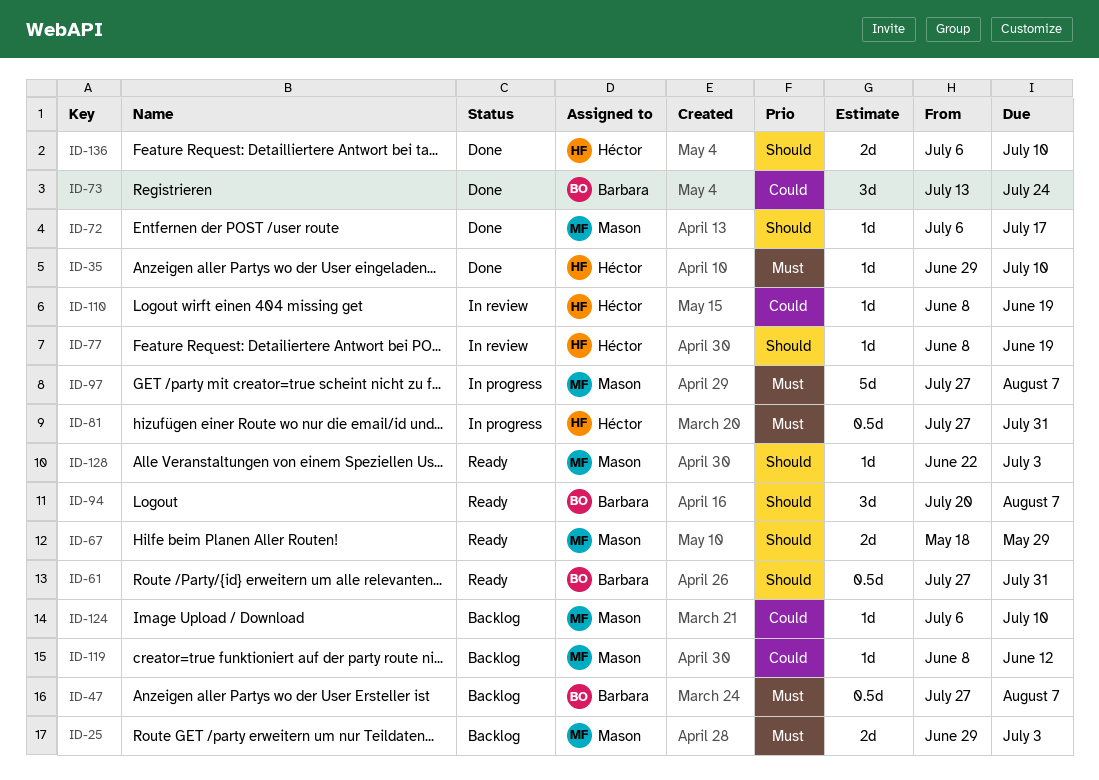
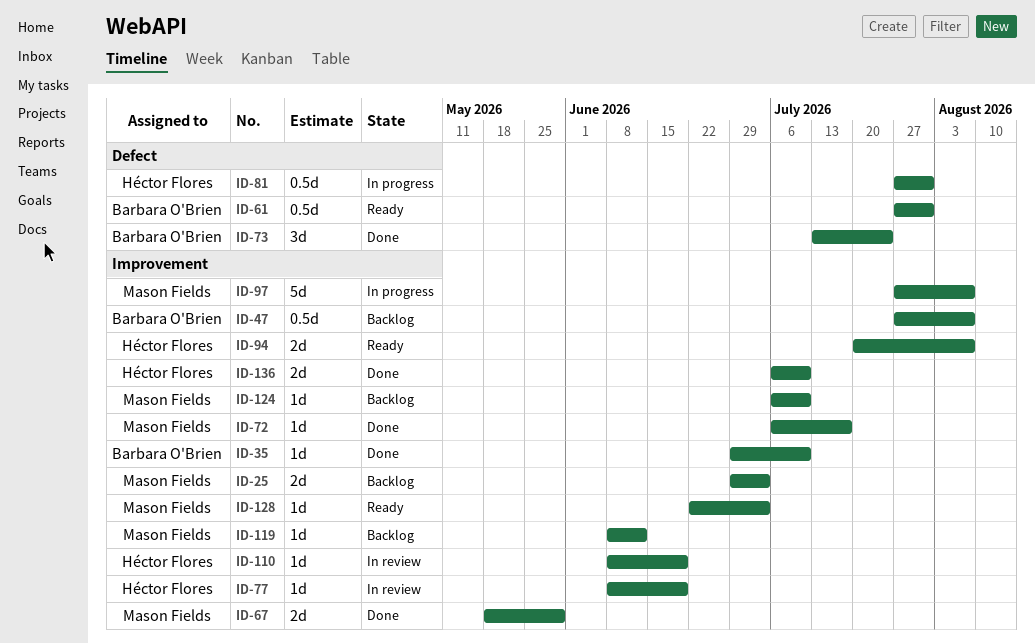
ID-35, owner: Héctor Flores -> Barbara O'Brien
ID-67, status: Ready -> Done
ID-94, owner: Barbara O'Brien -> Héctor Flores
ID-94, estimate: 3d -> 2d

